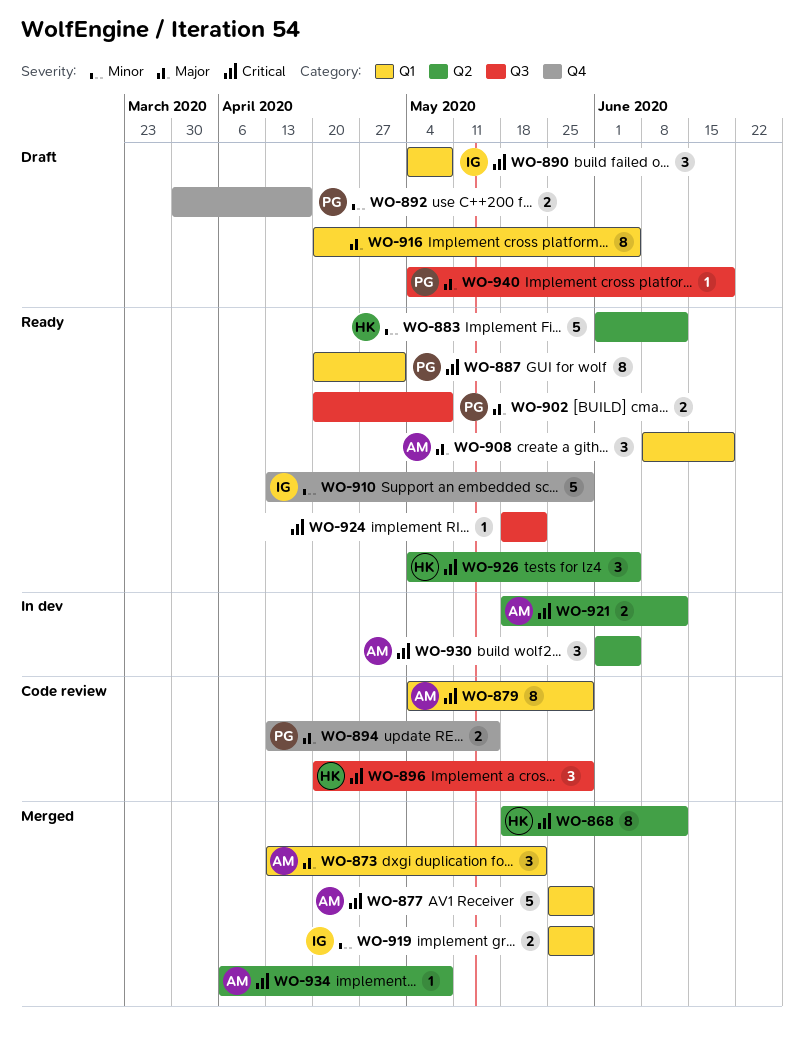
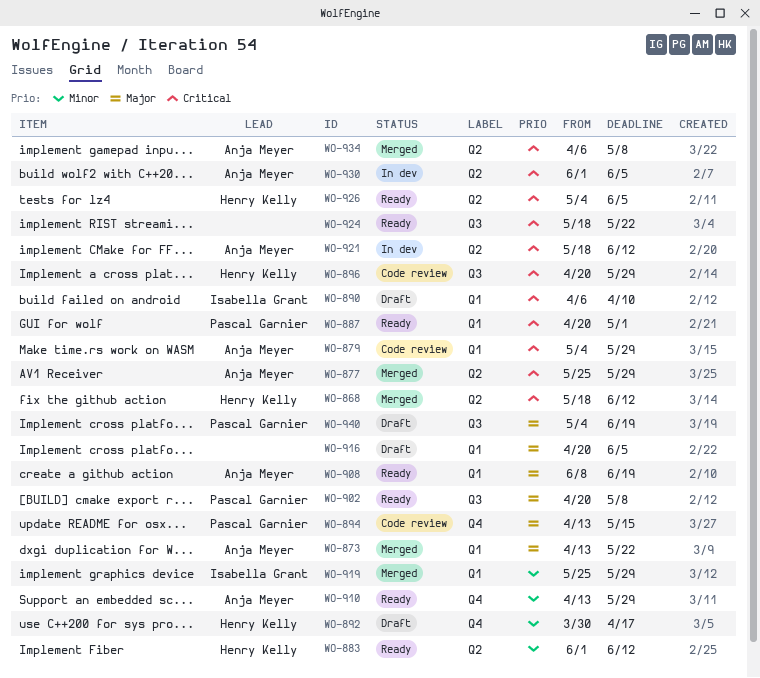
WO-877, label: Q1 -> Q2
WO-890, start: May 4 -> Apr 6
WO-890, due: May 8 -> Apr 10
WO-892, owner: Pascal Garnier -> Henry Kelly
WO-910, owner: Isabella Grant -> Anja Meyer

